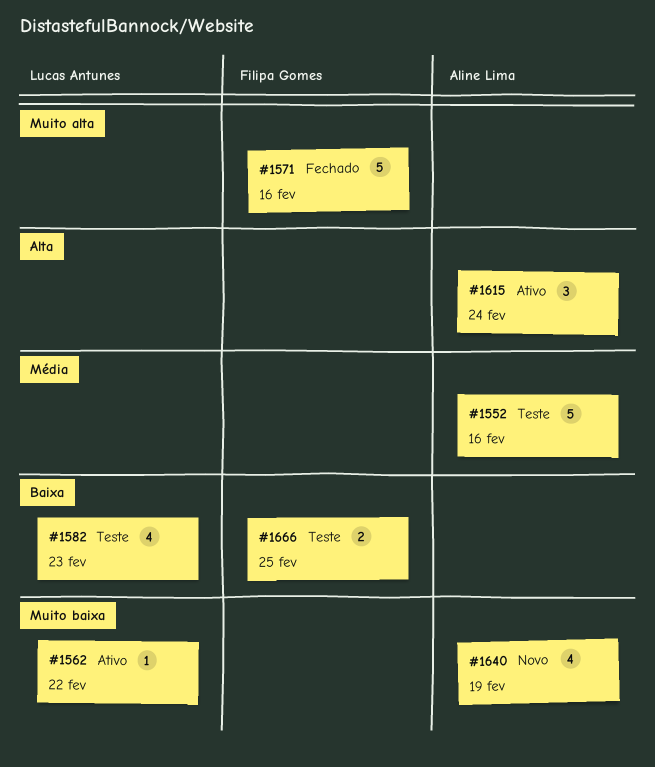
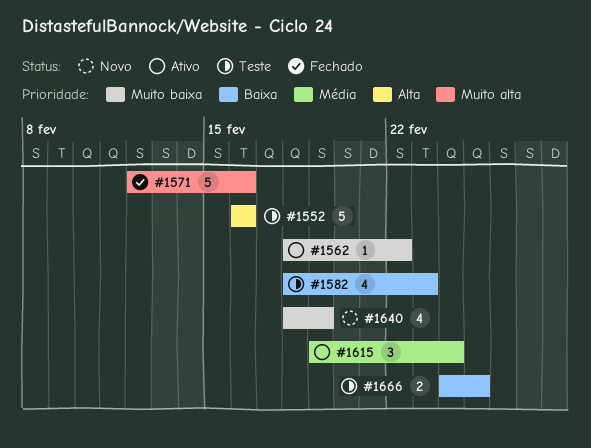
#1552, priority: Média -> Alta
#1615, priority: Alta -> Média

